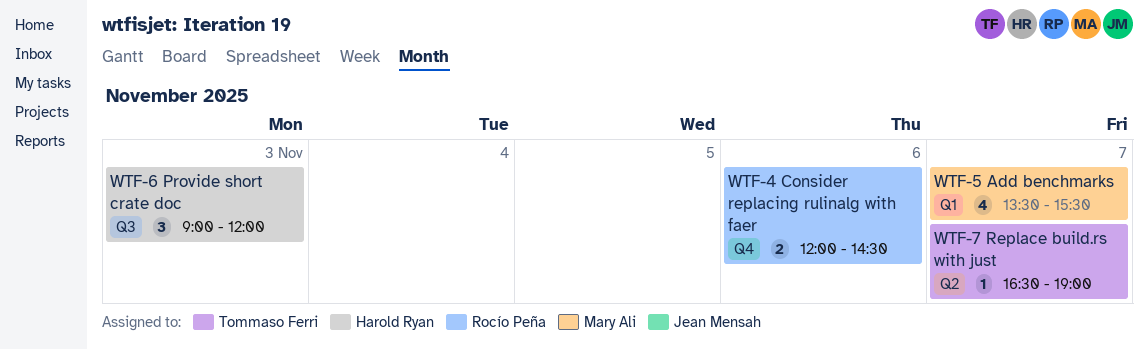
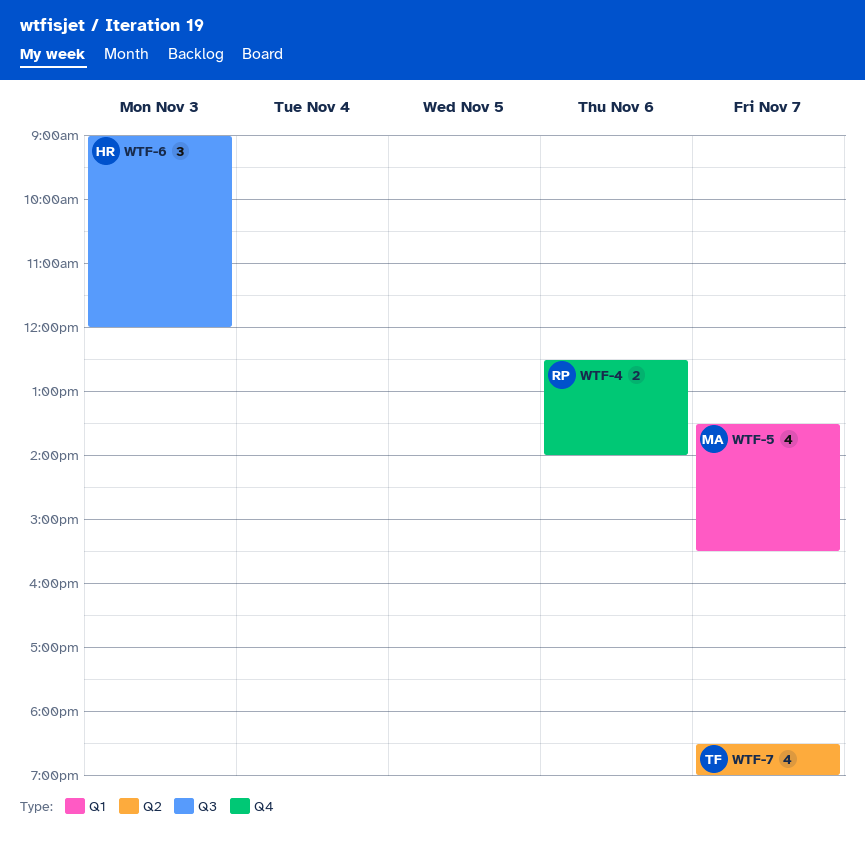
WTF-4, begins: 12:00 -> 12:30
WTF-4, ends: 14:30 -> 14:00
WTF-7, estimate: 1 -> 4
WTF-7, begins: 16:30 -> 18:30

